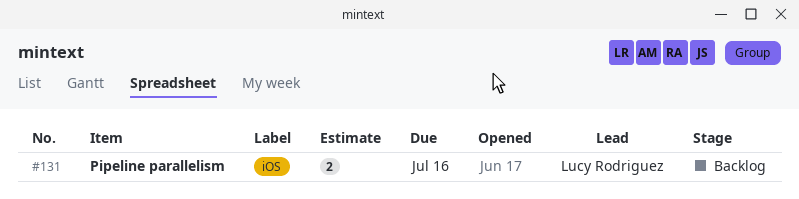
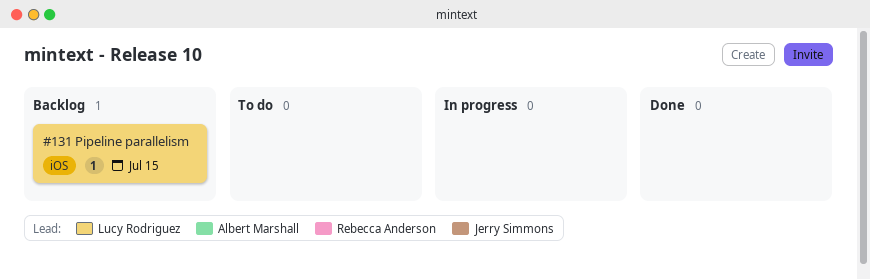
#131, estimate: 2 -> 1
#131, due: Jul 16 -> Jul 15

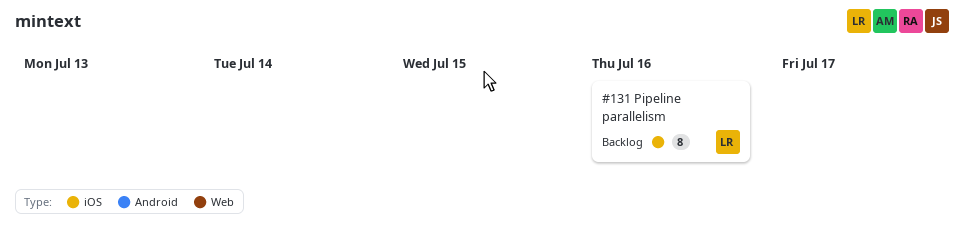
#131, estimate: 1 -> 8
#131, due: Jul 15 -> Jul 16

